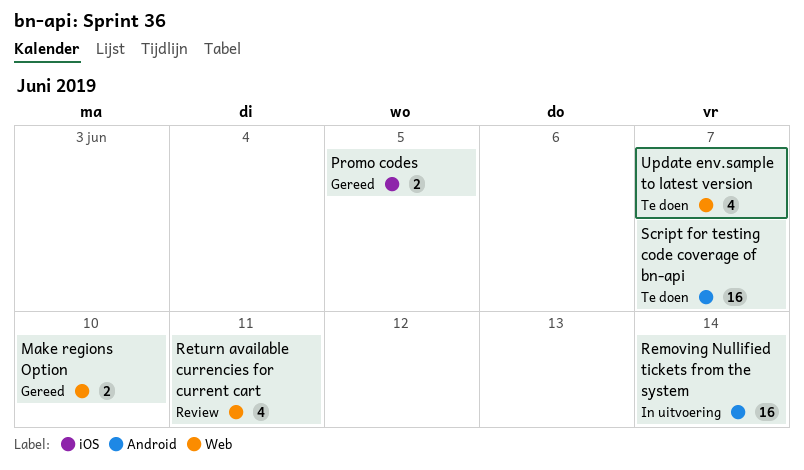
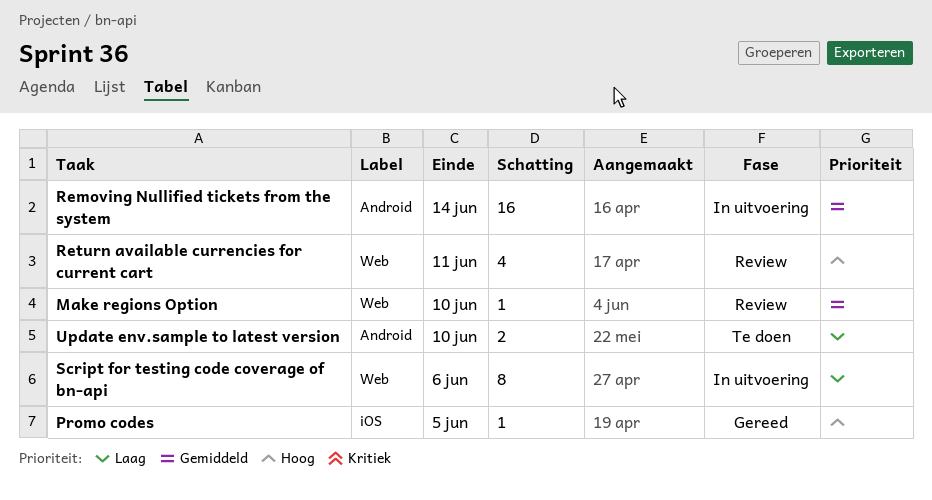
Make regions Option, status: Gereed -> Review
Make regions Option, estimate: 2 -> 1
Promo codes, estimate: 2 -> 1
Script for testing code coverage of bn-api, status: Te doen -> In uitvoering
Script for testing code coverage of bn-api, label: Android -> Web
Script for testing code coverage of bn-api, estimate: 16 -> 8
Script for testing code coverage of bn-api, due: Jun 7 -> Jun 6
Update env.sample to latest version, label: Web -> Android
Update env.sample to latest version, estimate: 4 -> 2
Update env.sample to latest version, due: Jun 7 -> Jun 10

